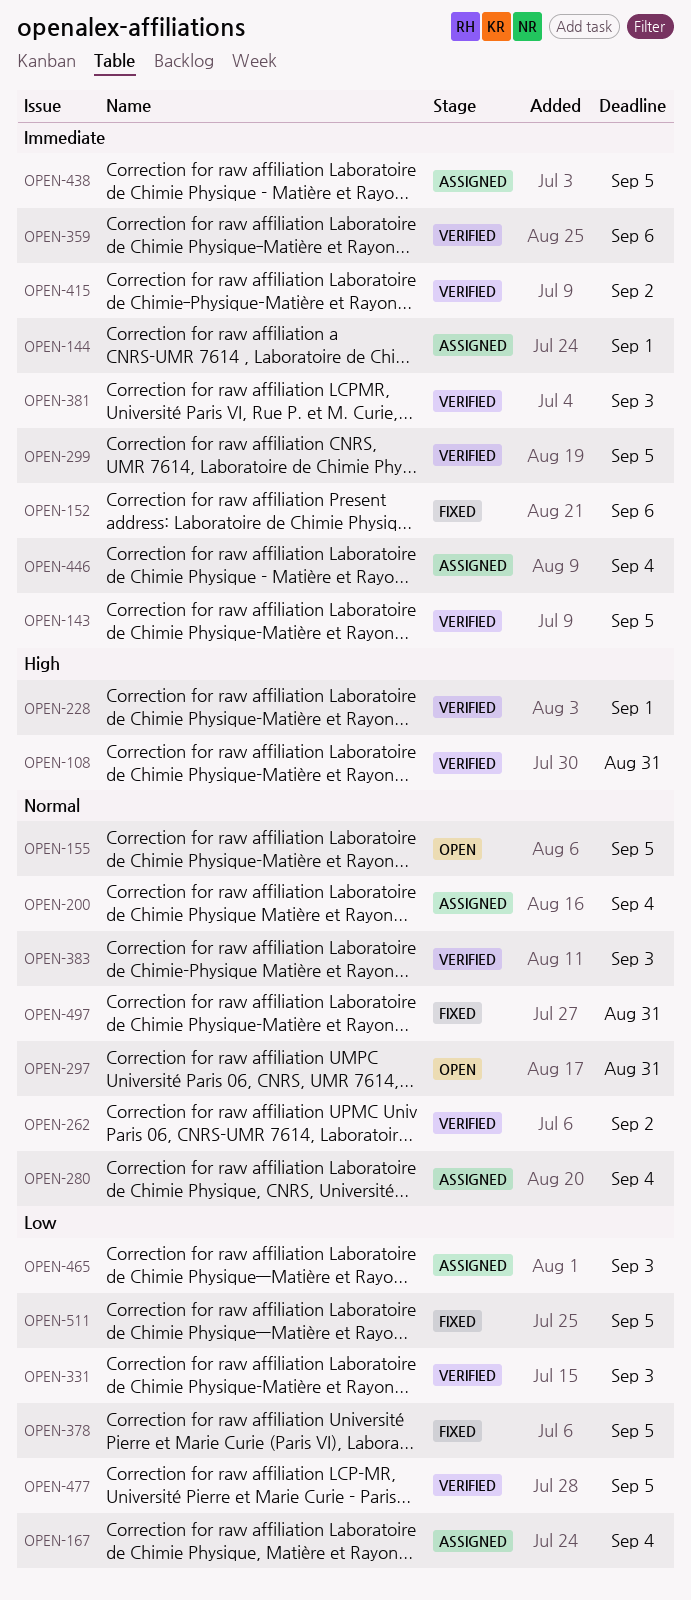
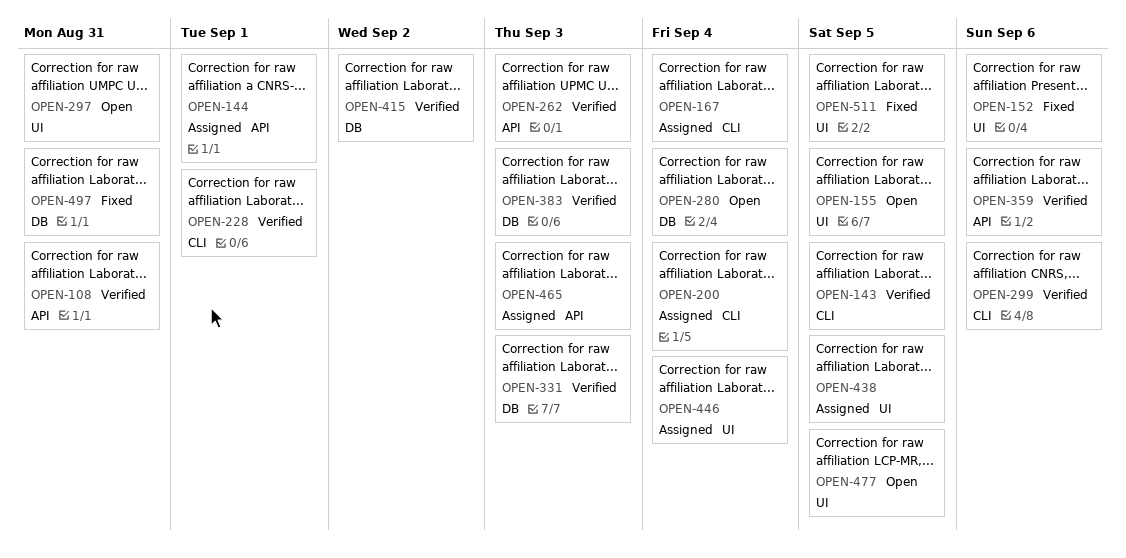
OPEN-262, due: Sep 2 -> Sep 3
OPEN-280, status: Assigned -> Open
OPEN-299, due: Sep 5 -> Sep 6
OPEN-378: present -> none
OPEN-381: present -> none
OPEN-477, status: Verified -> Open

